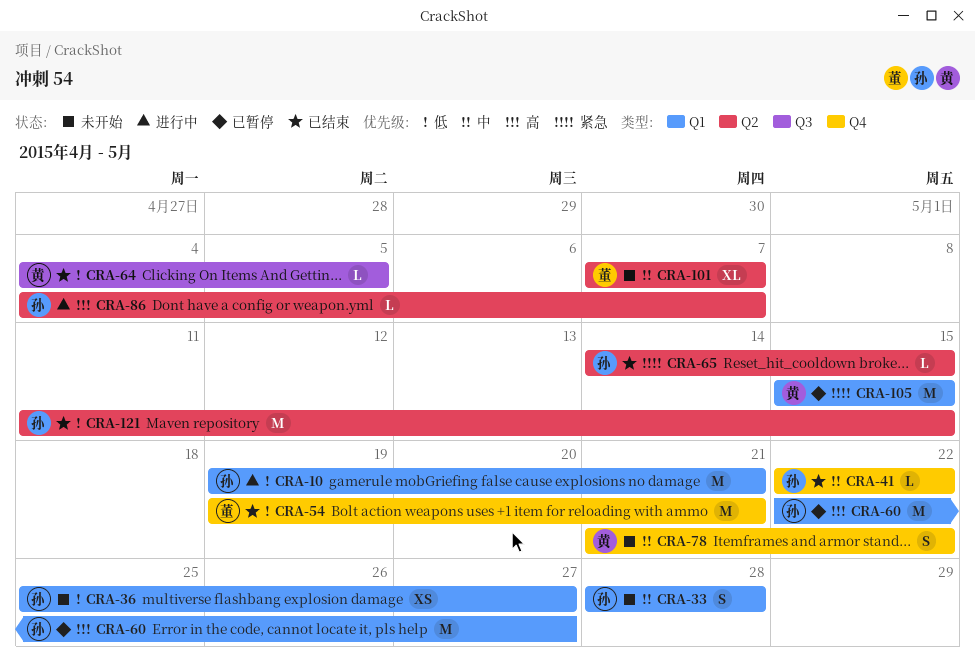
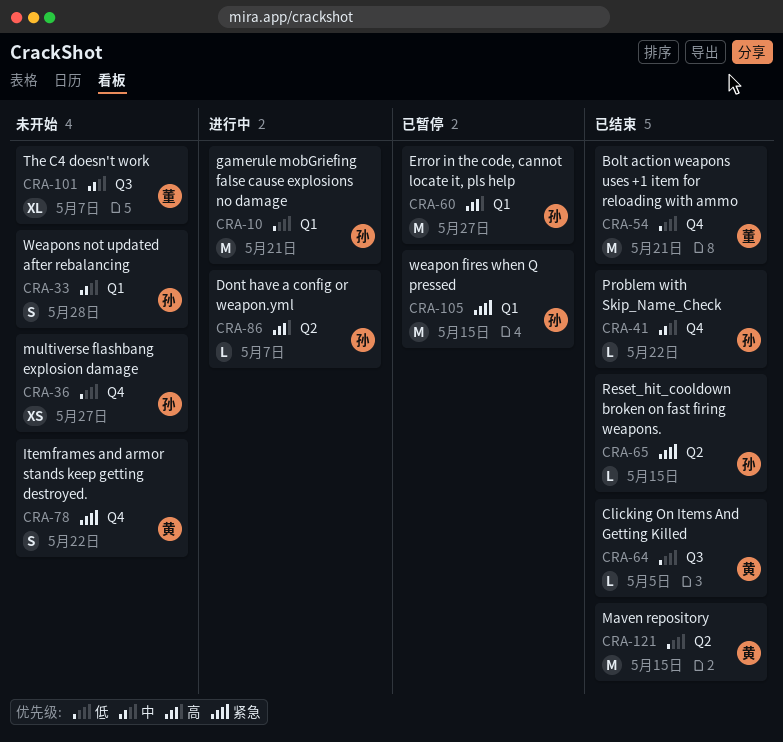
CRA-36, label: Q1 -> Q4
CRA-78, priority: 中 -> 紧急
CRA-101, label: Q2 -> Q3
CRA-105, owner: 黄 -> 孙
CRA-121, owner: 孙 -> 黄

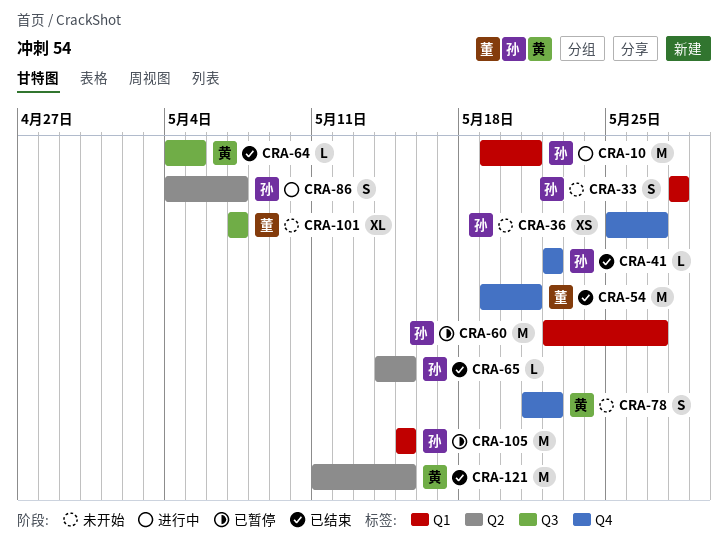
CRA-86, estimate: L -> S

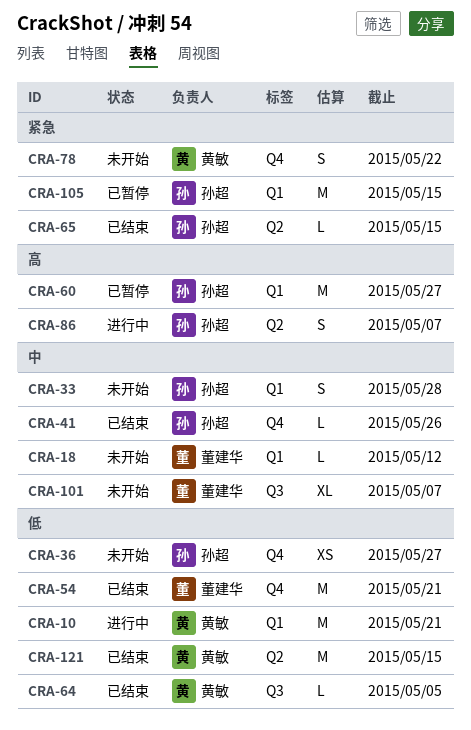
CRA-10, owner: 孙超 -> 黄敏
CRA-18: none -> present
CRA-41, due: May 22 -> May 26

